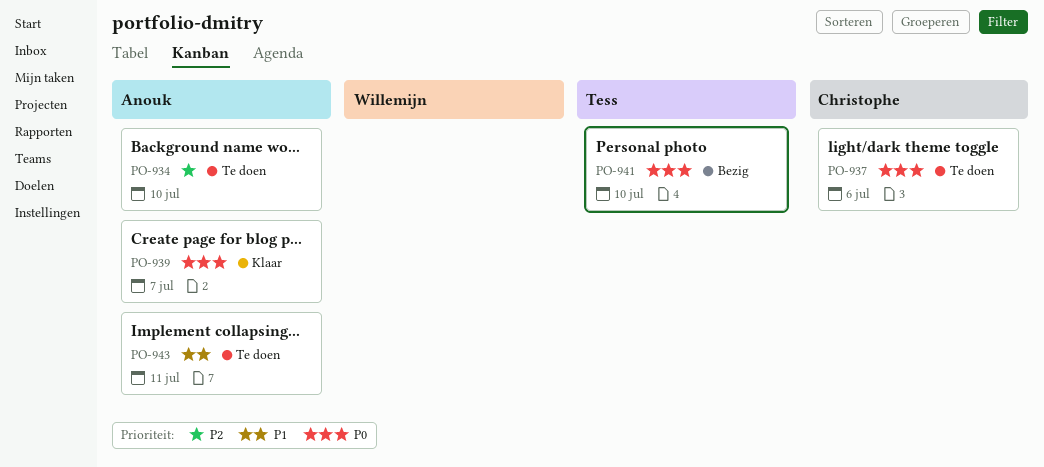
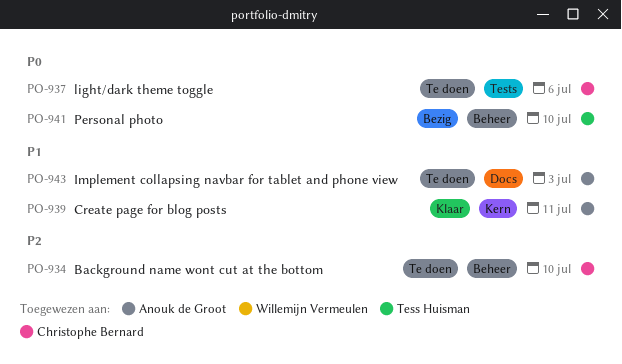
PO-934, owner: Anouk de Groot -> Christophe Bernard
PO-939, priority: P0 -> P1
PO-939, due: Jul 7 -> Jul 11
PO-943, due: Jul 11 -> Jul 3

